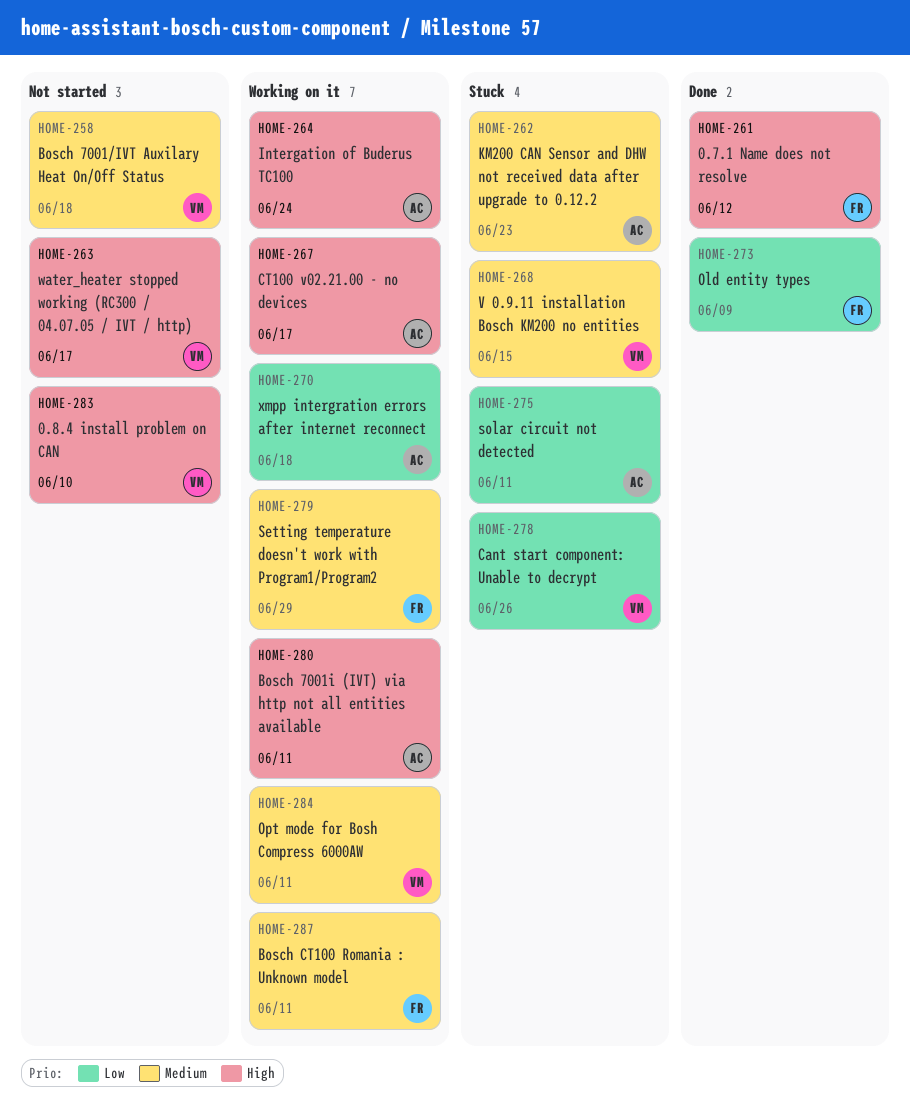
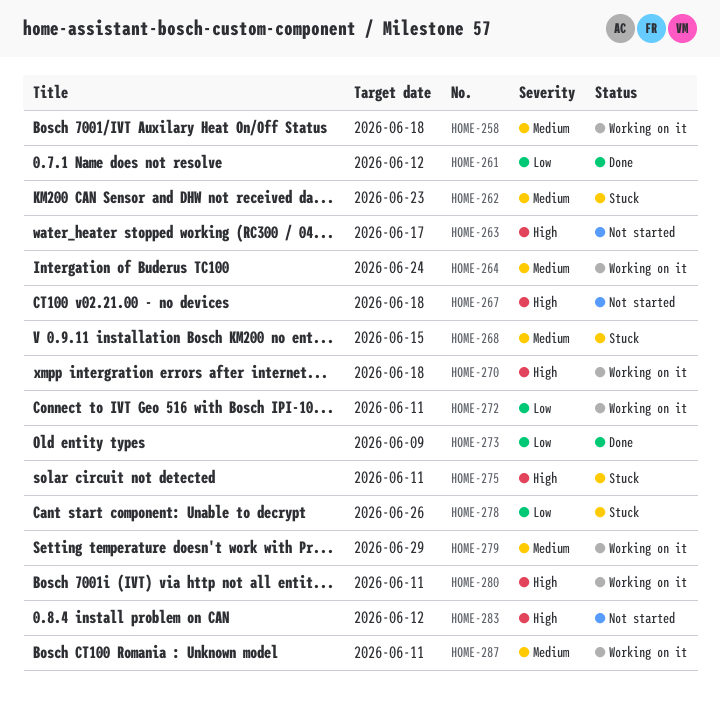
HOME-258, status: Not started -> Working on it
HOME-261, priority: High -> Low
HOME-264, priority: High -> Medium
HOME-267, status: Working on it -> Not started
HOME-267, due: Jun 17 -> Jun 18
HOME-270, priority: Low -> High
HOME-272: none -> present
HOME-275, priority: Low -> High
HOME-283, due: Jun 10 -> Jun 12
HOME-284: present -> none

